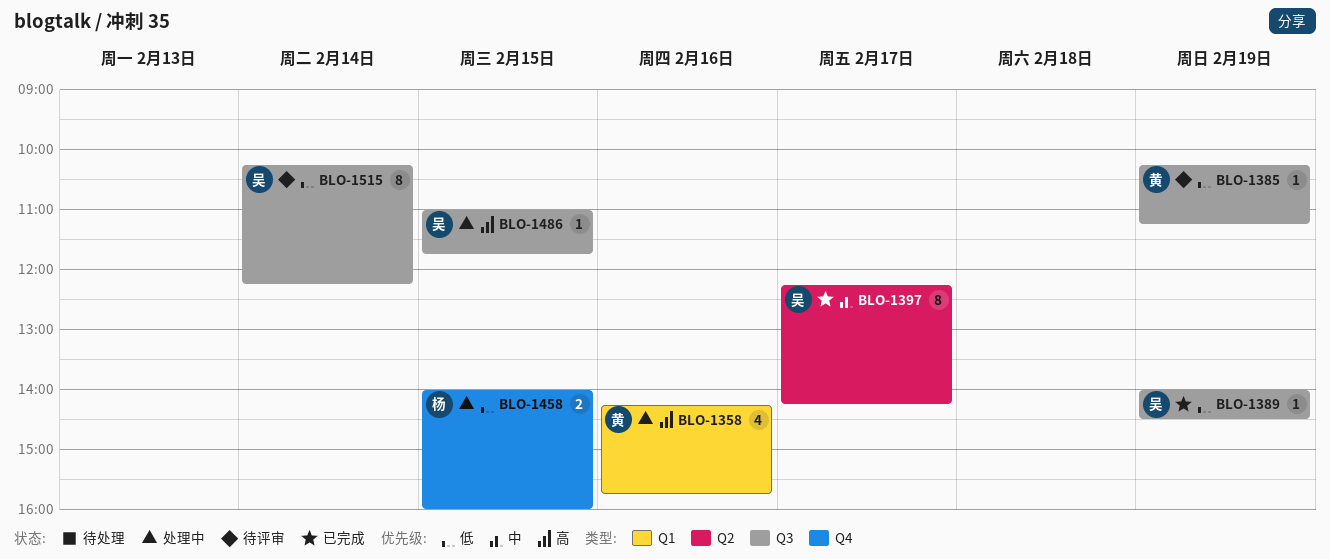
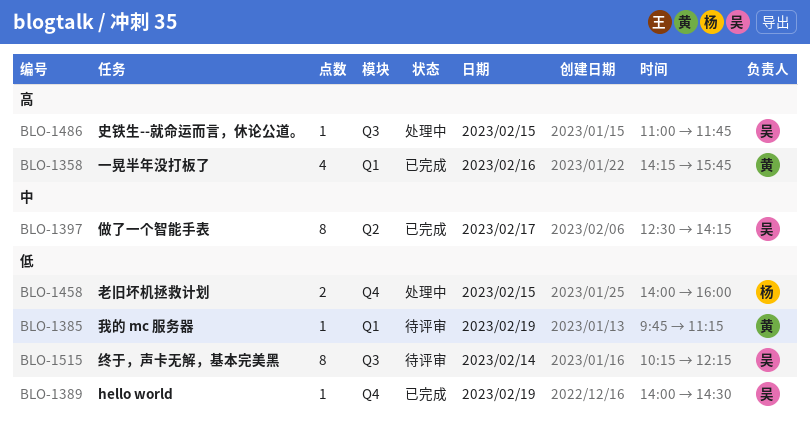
BLO-1358, status: 处理中 -> 已完成
BLO-1385, label: Q3 -> Q1
BLO-1385, begins: 10:15 -> 09:45
BLO-1389, label: Q3 -> Q4
BLO-1397, begins: 12:15 -> 12:30

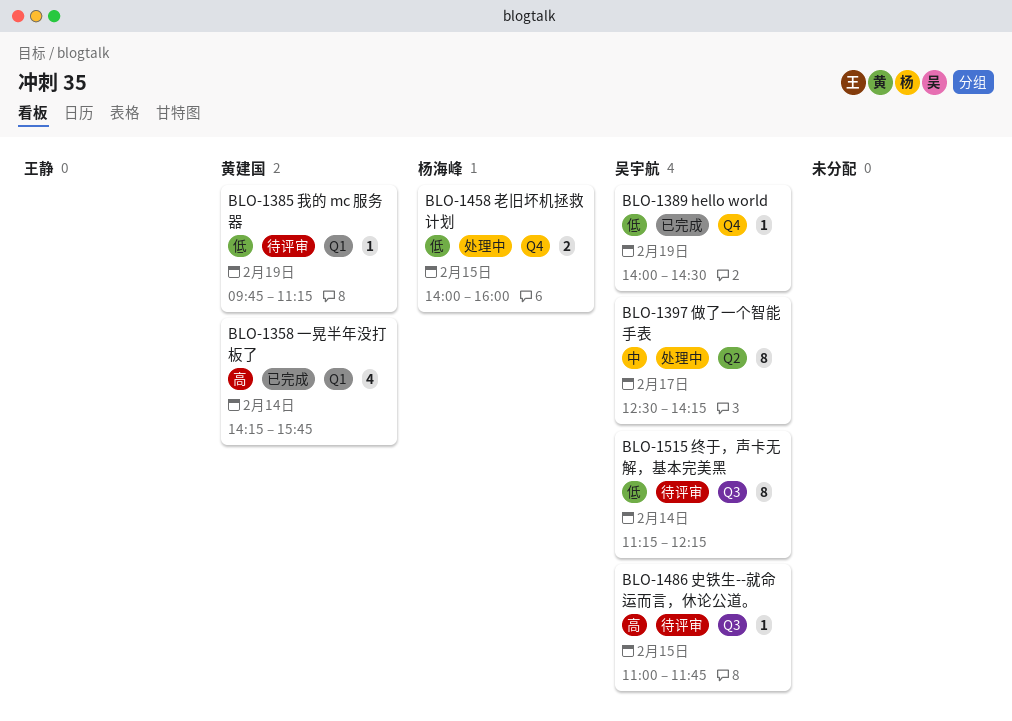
BLO-1358, day: Feb 16 -> Feb 14
BLO-1397, status: 已完成 -> 处理中
BLO-1486, status: 处理中 -> 待评审
BLO-1515, begins: 10:15 -> 11:15

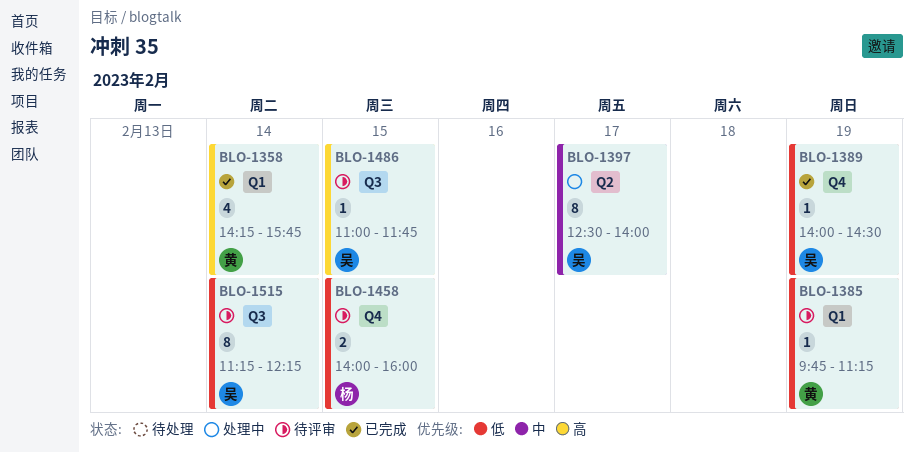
BLO-1397, ends: 14:15 -> 14:00
BLO-1458, status: 处理中 -> 待评审

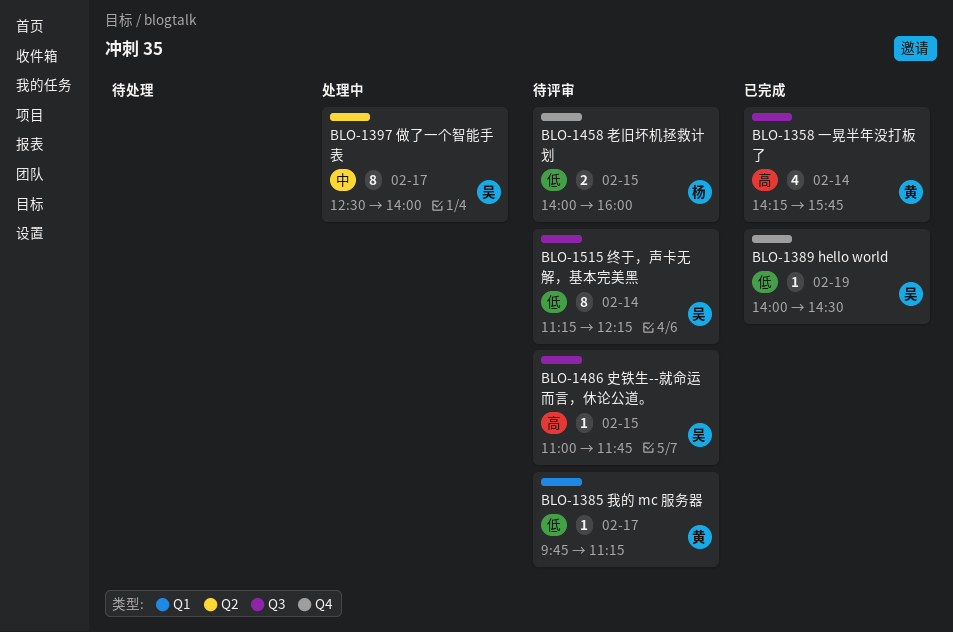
BLO-1358, label: Q1 -> Q3
BLO-1385, day: Feb 19 -> Feb 17

